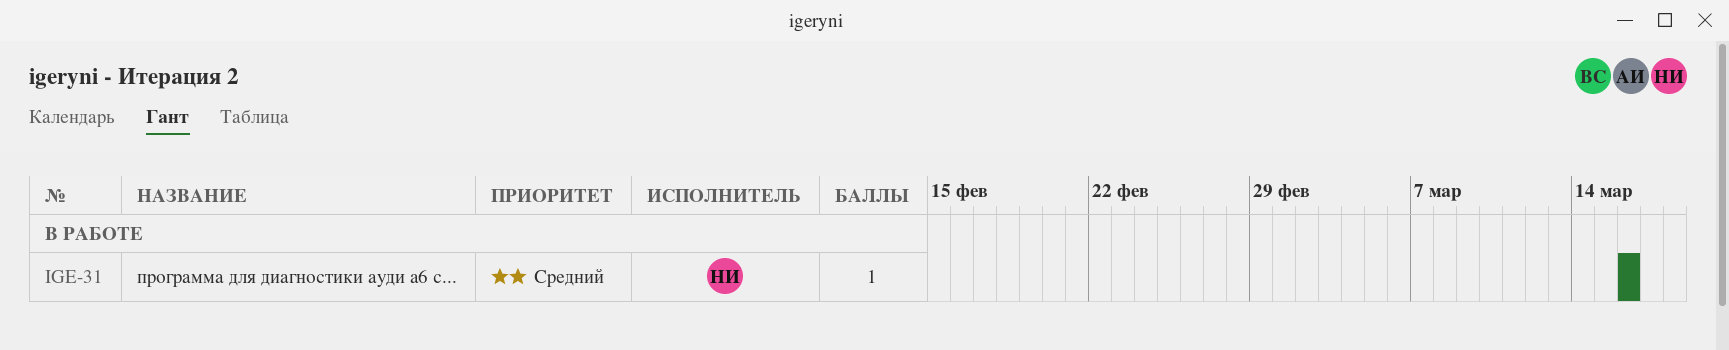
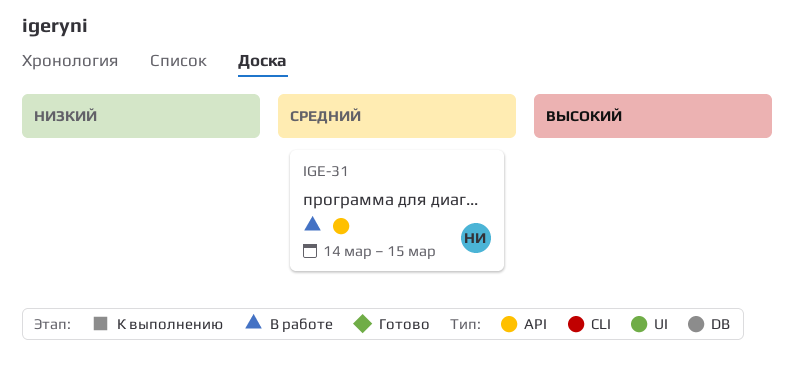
IGE-31, start: Mar 16 -> Mar 14
IGE-31, due: Mar 16 -> Mar 15

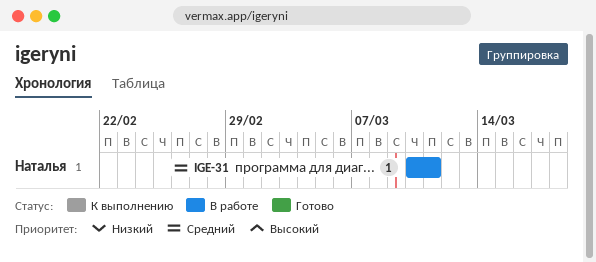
IGE-31, start: Mar 14 -> Mar 10
IGE-31, due: Mar 15 -> Mar 11

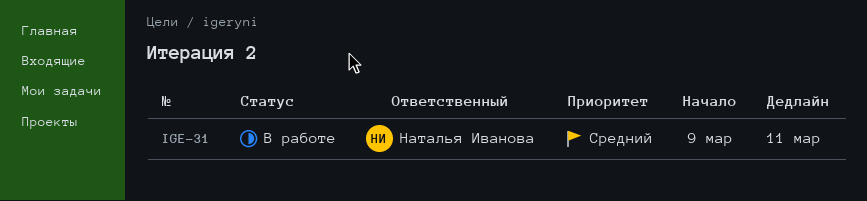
IGE-31, start: Mar 10 -> Mar 9

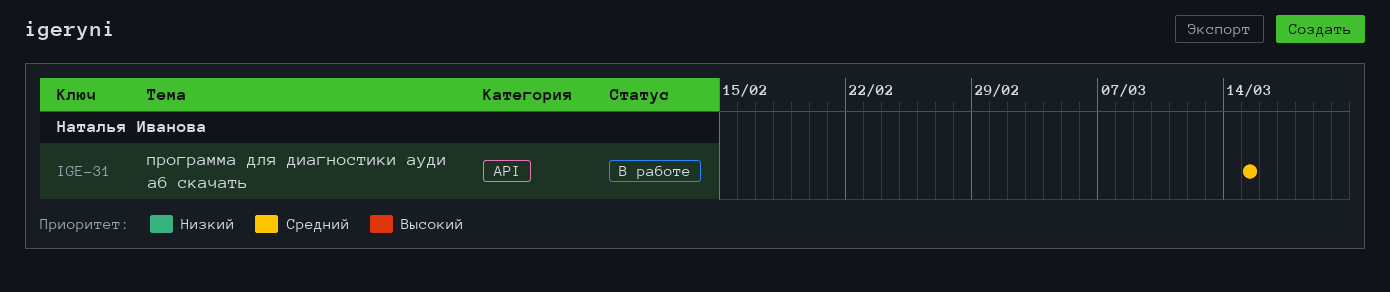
IGE-31, start: Mar 9 -> Mar 15
IGE-31, due: Mar 11 -> Mar 15

